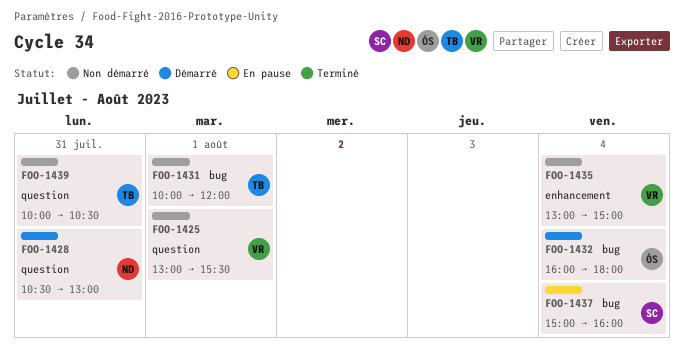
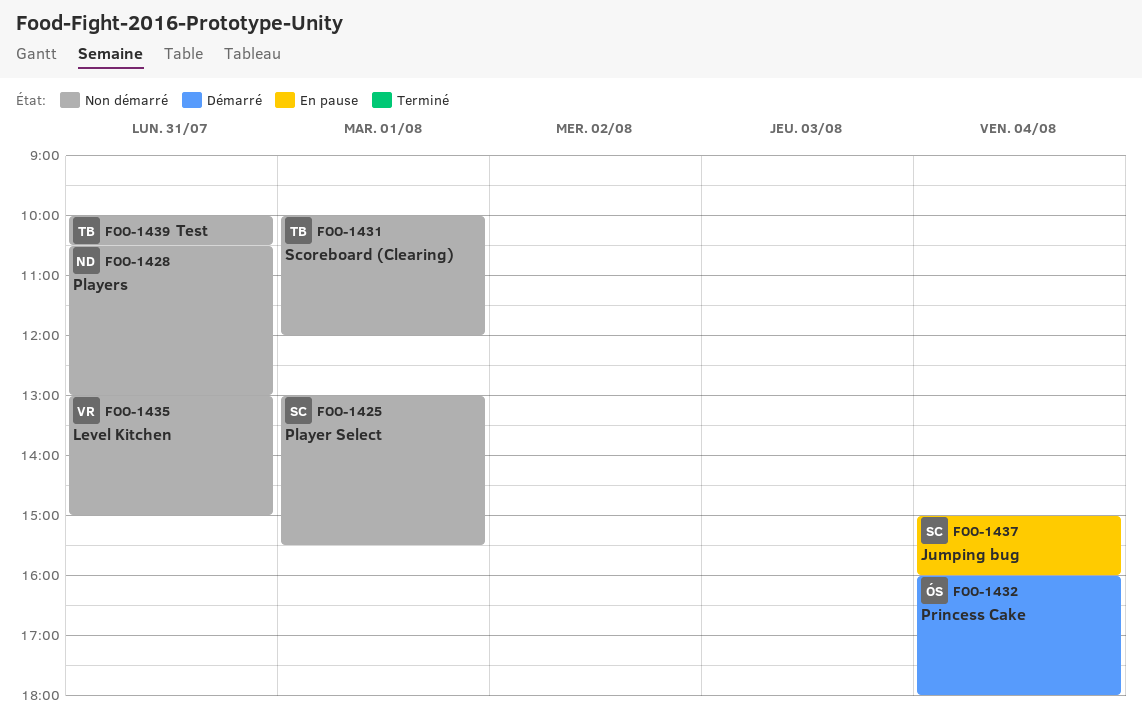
FOO-1425, owner: VR -> SC
FOO-1428, status: Démarré -> Non démarré
FOO-1435, day: Aug 4 -> Jul 31

